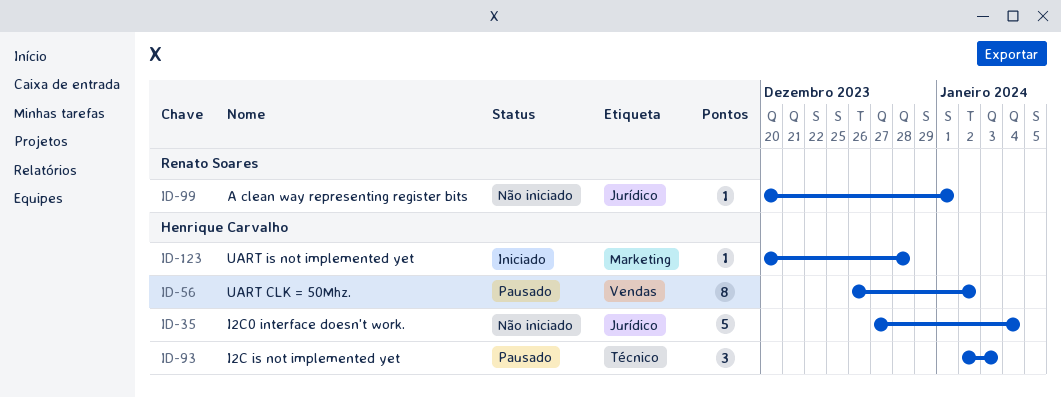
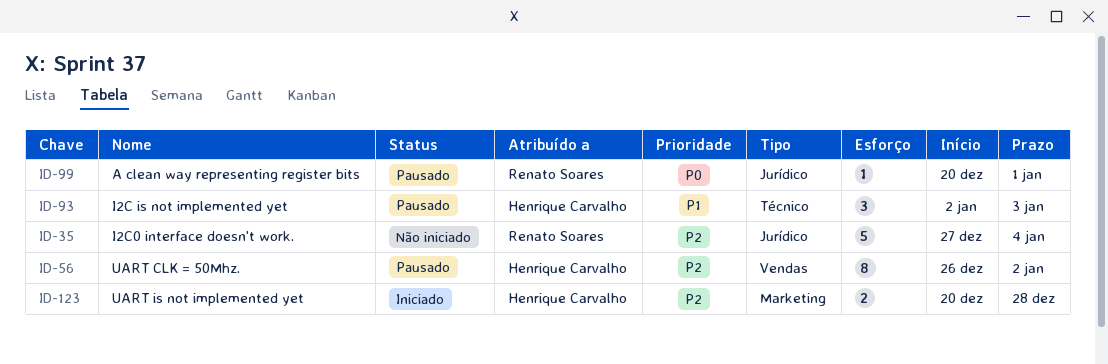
ID-35, owner: Henrique Carvalho -> Renato Soares
ID-99, status: Não iniciado -> Pausado
ID-123, estimate: 1 -> 2

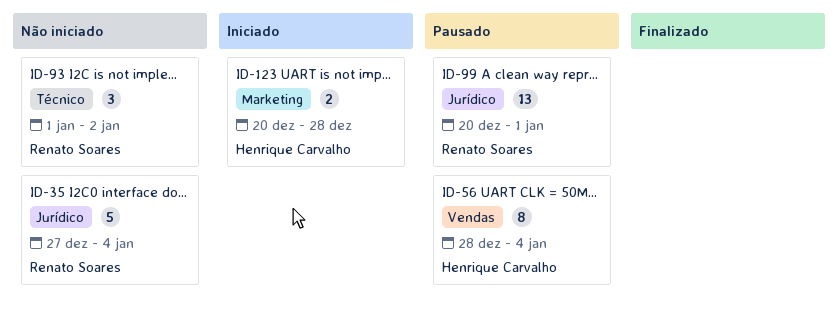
ID-56, start: Dec 26 -> Dec 28
ID-56, due: Jan 2 -> Jan 4
ID-93, status: Pausado -> Não iniciado
ID-93, owner: Henrique Carvalho -> Renato Soares
ID-93, start: Jan 2 -> Jan 1
ID-93, due: Jan 3 -> Jan 2
ID-99, estimate: 1 -> 13

